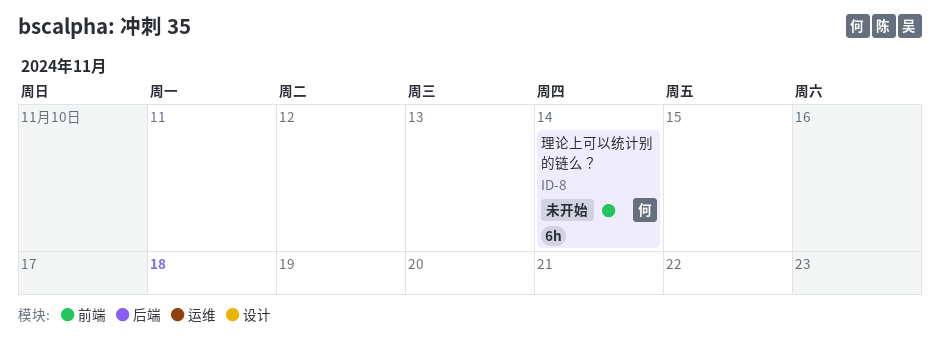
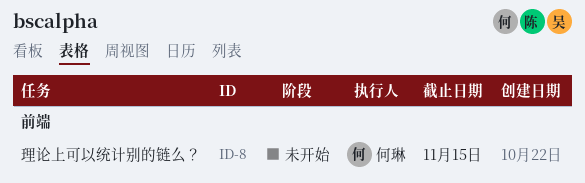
ID-8, due: Nov 14 -> Nov 15

